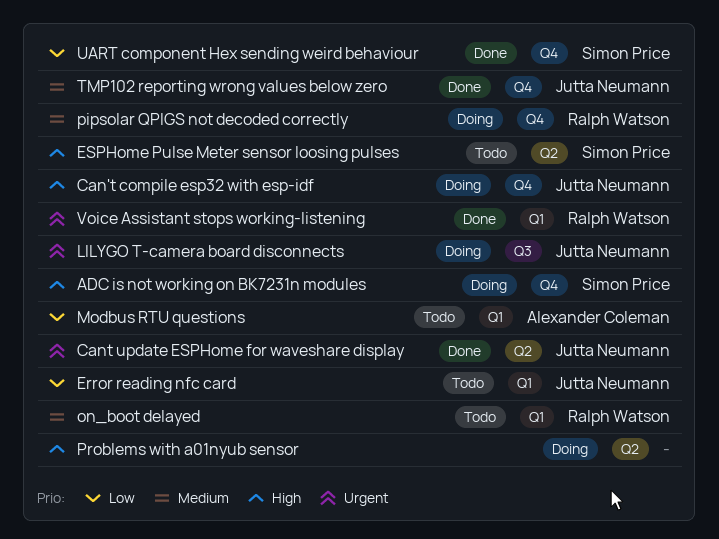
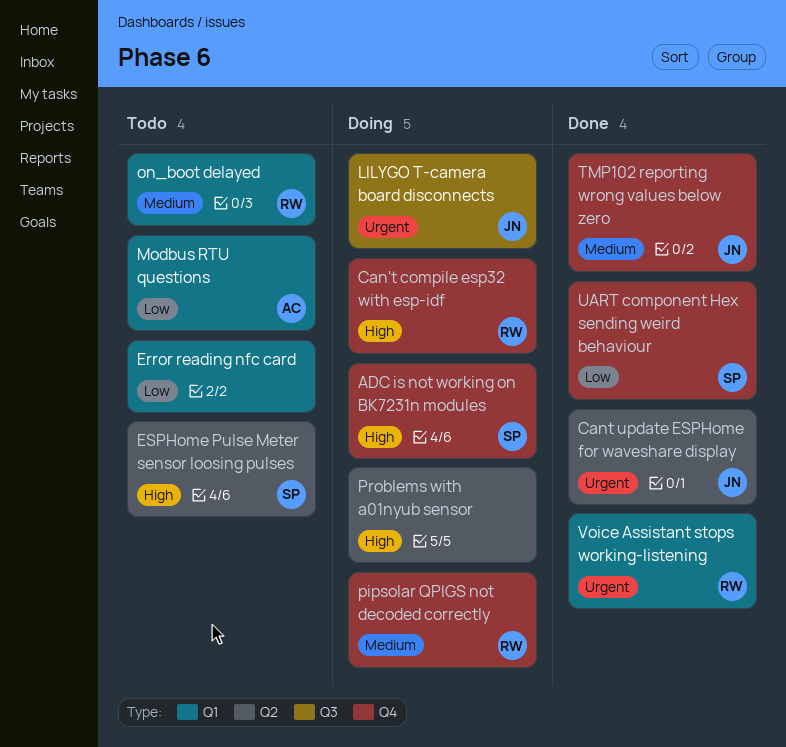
Can't compile esp32 with esp-idf, owner: Jutta Neumann -> Ralph Watson
Error reading nfc card, owner: Jutta Neumann -> none

